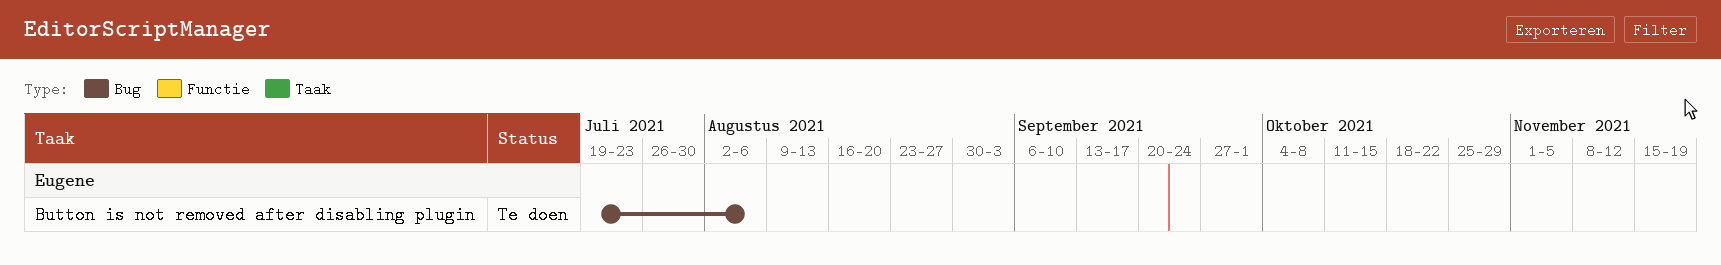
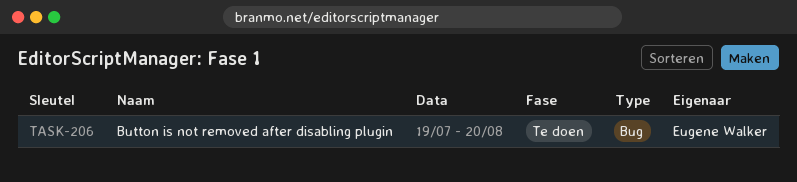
Button is not removed after disabling plugin, due: Aug 6 -> Aug 20

